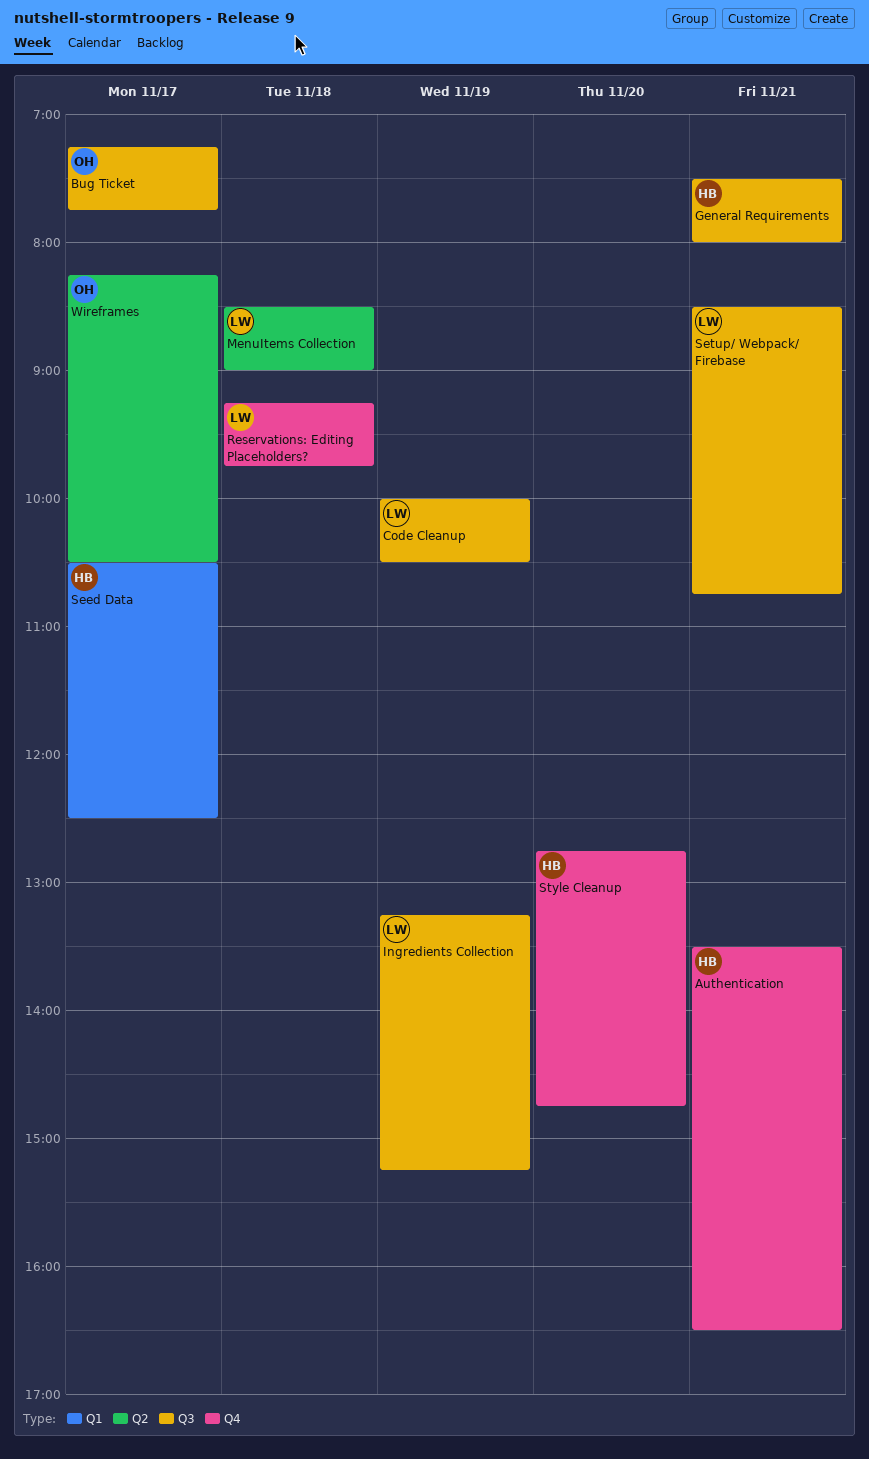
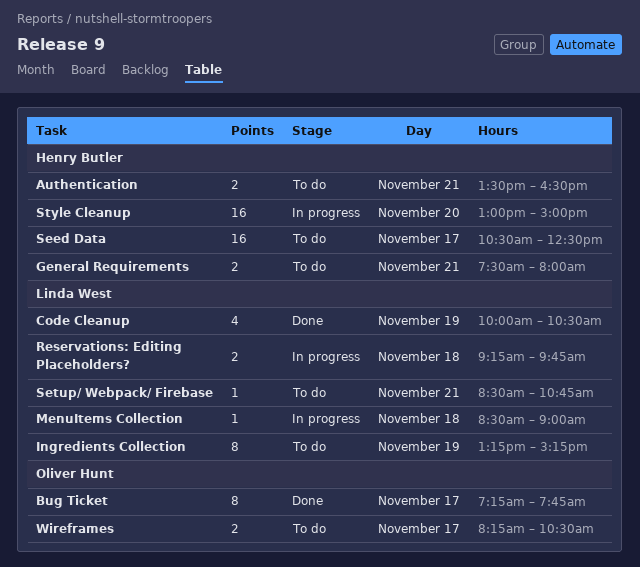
Style Cleanup, begins: 12:45 -> 13:00
Style Cleanup, ends: 14:45 -> 15:00

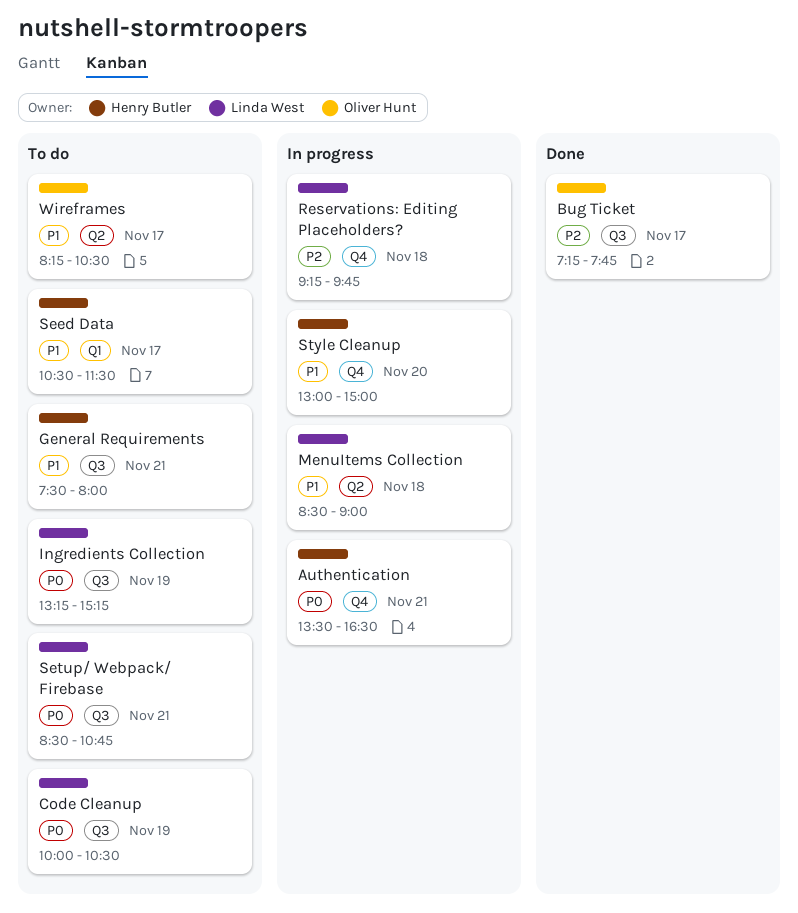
Authentication, status: To do -> In progress
Code Cleanup, status: Done -> To do
Seed Data, ends: 12:30 -> 11:30

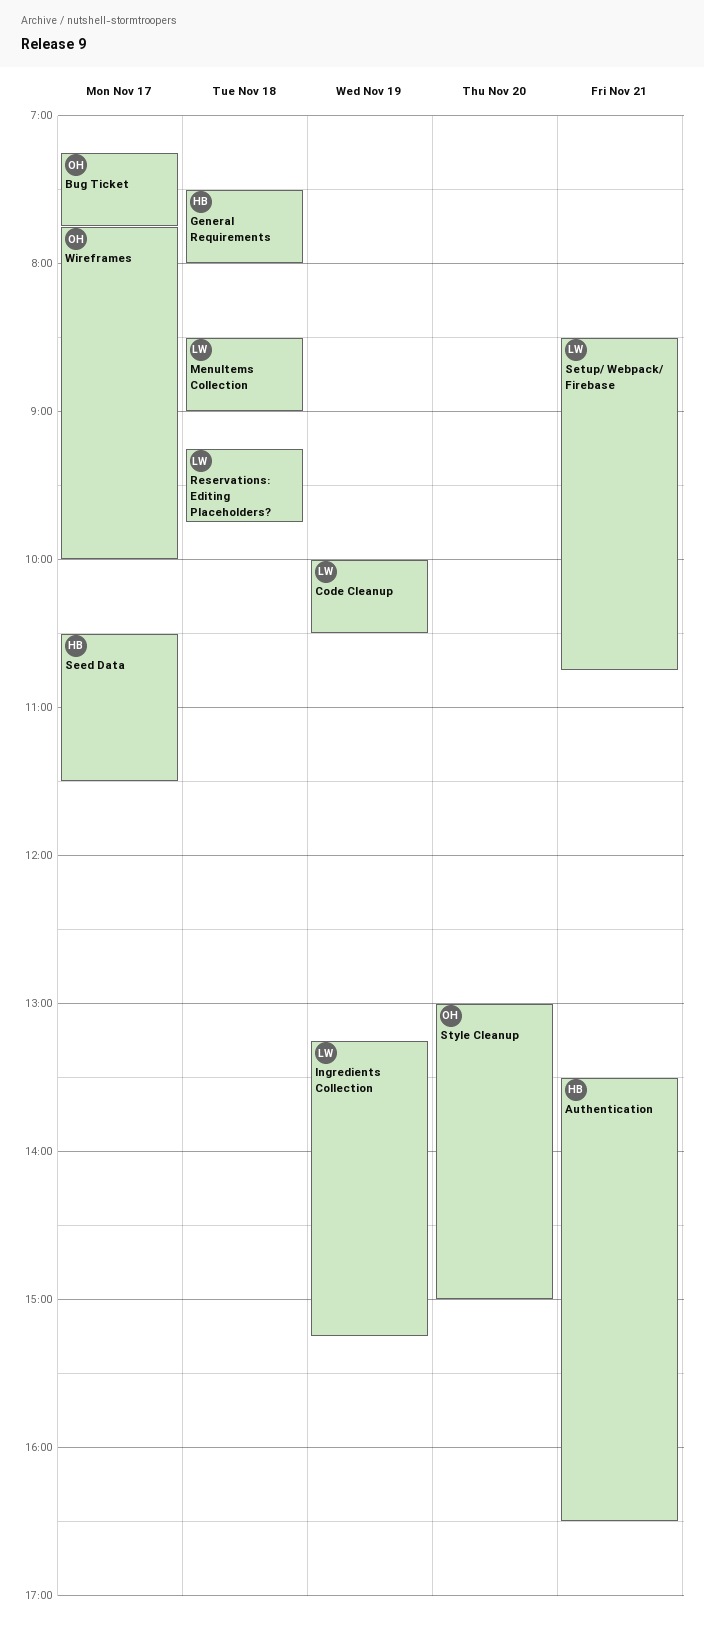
General Requirements, day: Nov 21 -> Nov 18
Style Cleanup, owner: Henry Butler -> Oliver Hunt
Wireframes, begins: 08:15 -> 07:45
Wireframes, ends: 10:30 -> 10:00

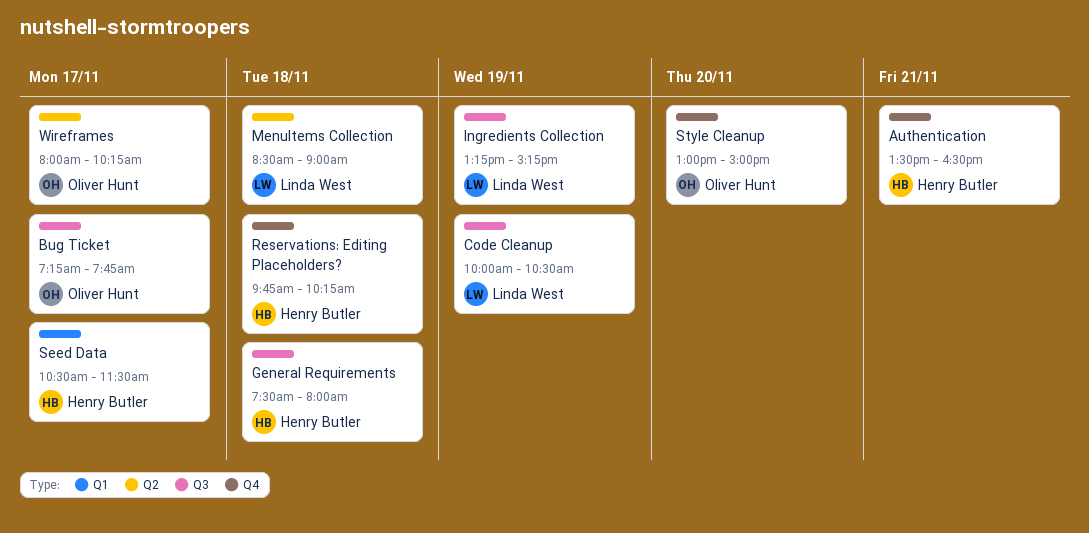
Reservations: Editing Placeholders?, owner: Linda West -> Henry Butler
Reservations: Editing Placeholders?, begins: 09:15 -> 09:45
Reservations: Editing Placeholders?, ends: 09:45 -> 10:15
Setup/ Webpack/ Firebase: present -> none
Wireframes, begins: 07:45 -> 08:00
Wireframes, ends: 10:00 -> 10:15

